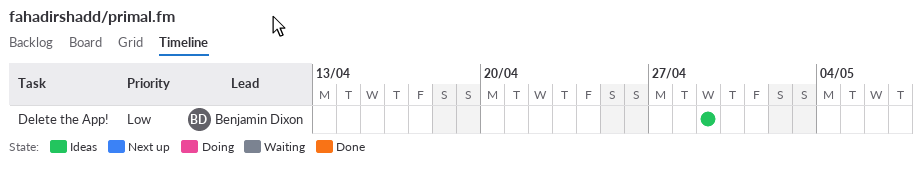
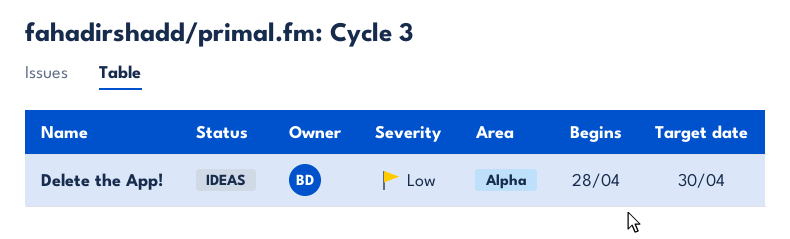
Delete the App!, start: Apr 29 -> Apr 28
Delete the App!, due: Apr 29 -> Apr 30

